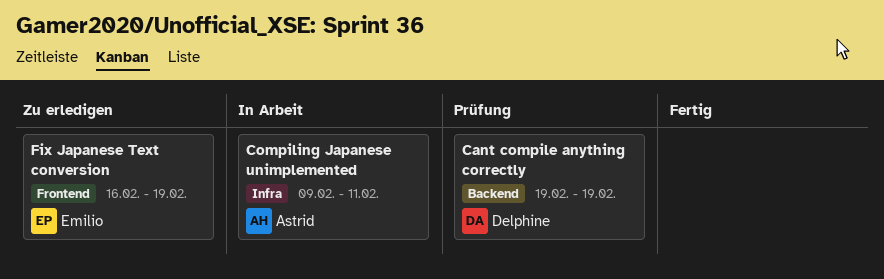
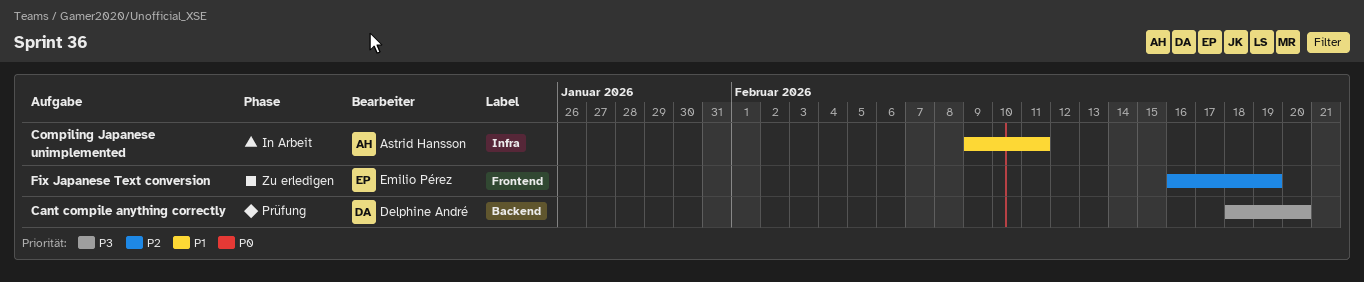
Cant compile anything correctly, start: Feb 19 -> Feb 18
Cant compile anything correctly, due: Feb 19 -> Feb 20

